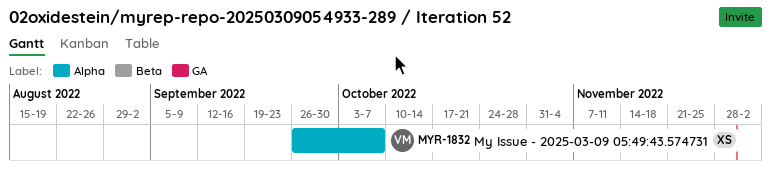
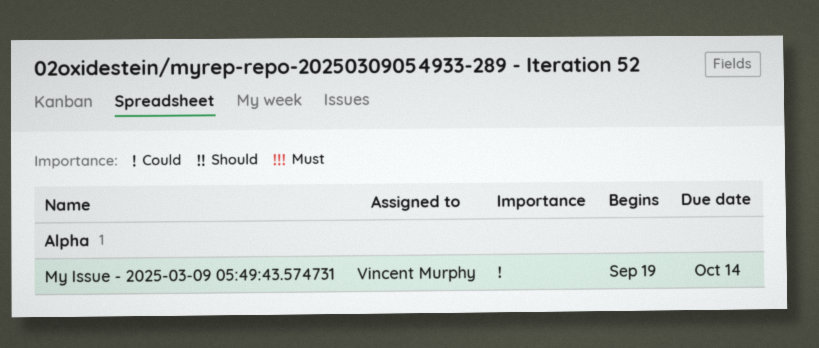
My Issue - 2025-03-09 05:49:43.574731, start: Sep 26 -> Sep 19
My Issue - 2025-03-09 05:49:43.574731, due: Oct 7 -> Oct 14

